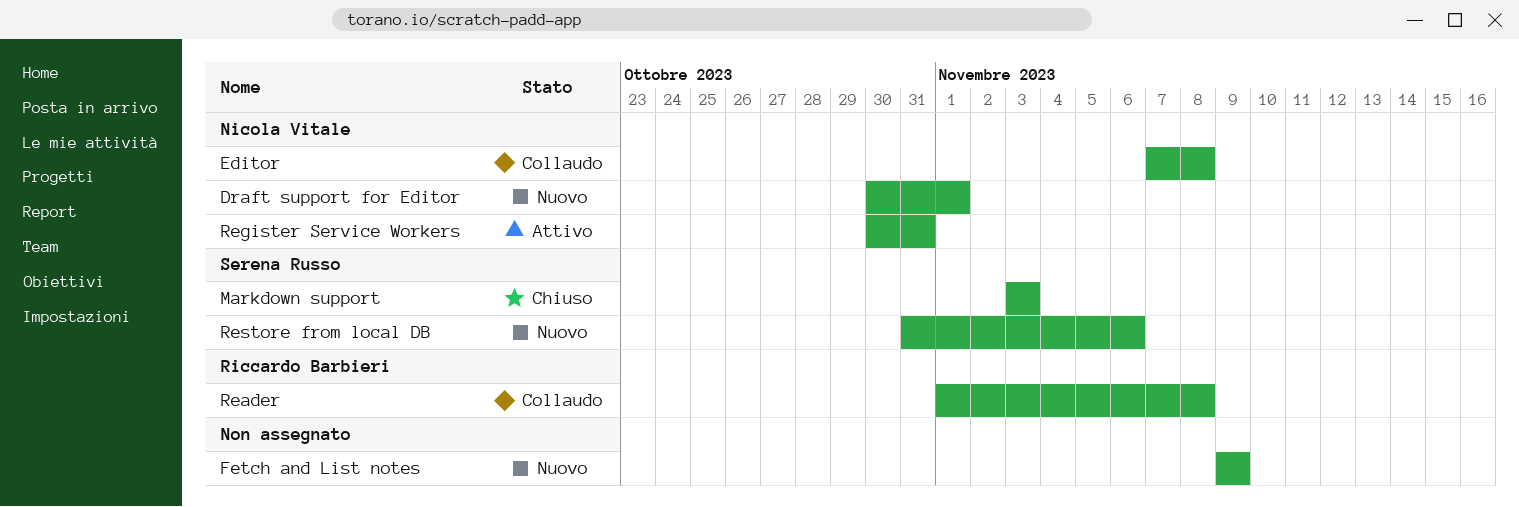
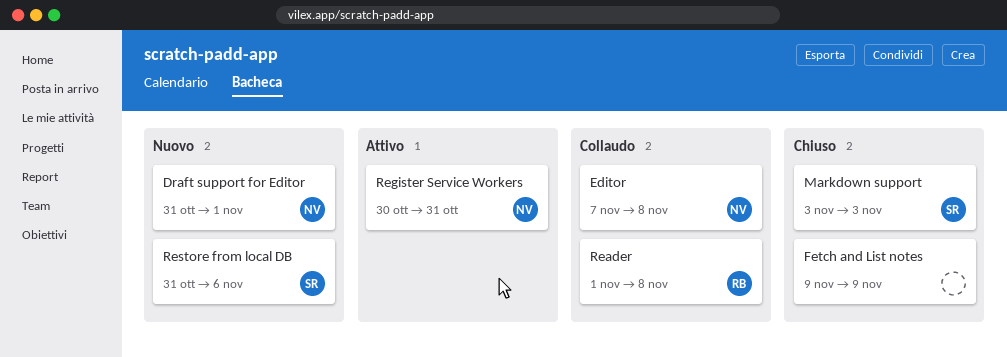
Draft support for Editor, start: Oct 30 -> Oct 31
Fetch and List notes, status: Nuovo -> Chiuso

